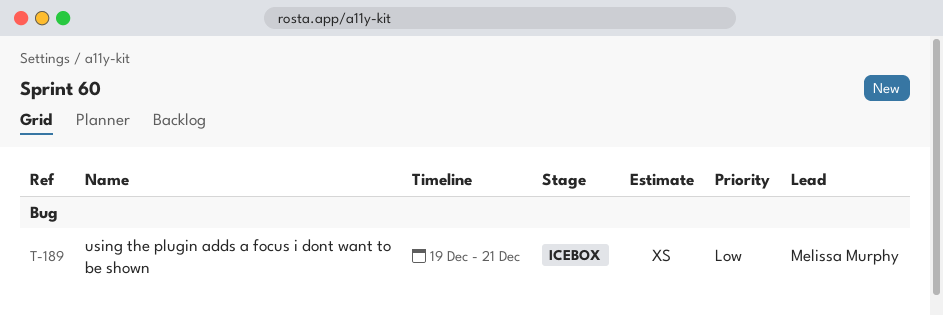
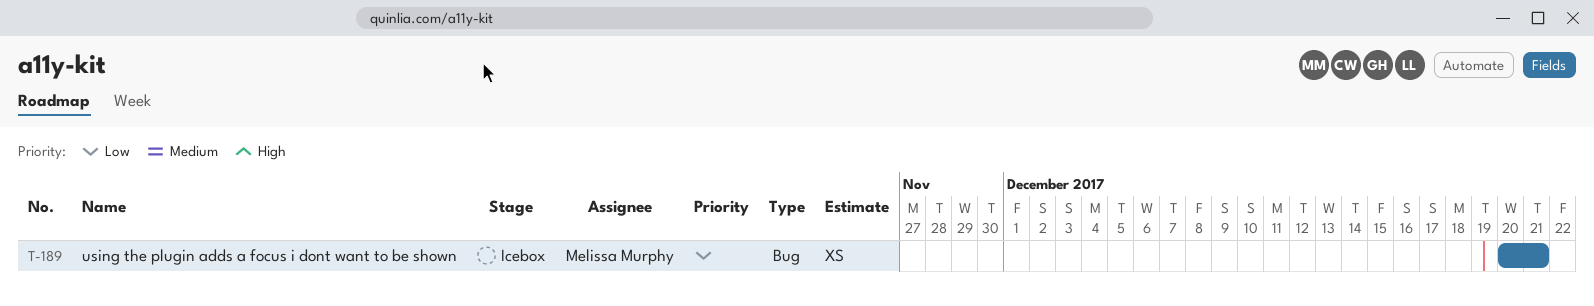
T-189, start: Dec 19 -> Dec 20

